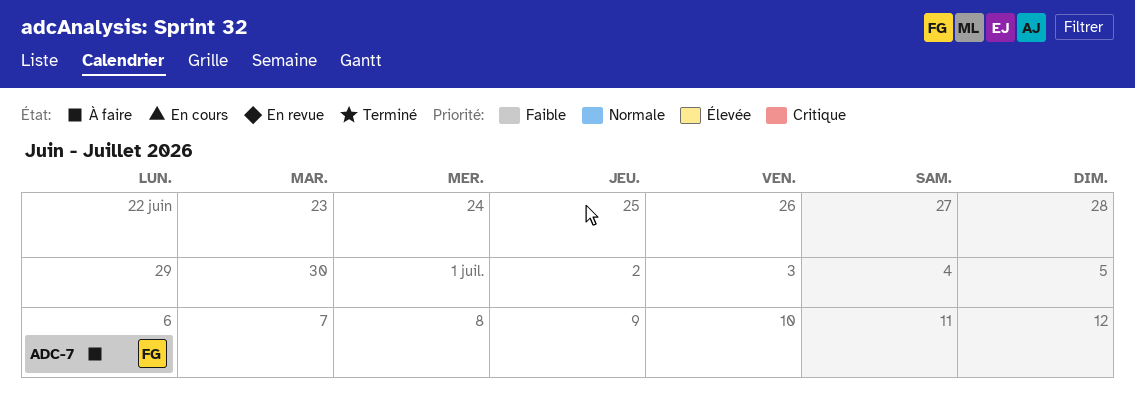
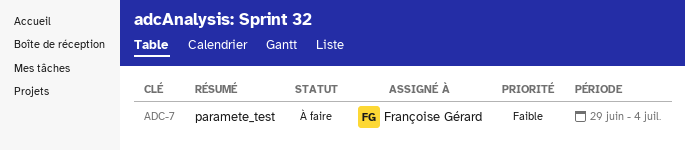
ADC-7, due: Jul 6 -> Jul 4

